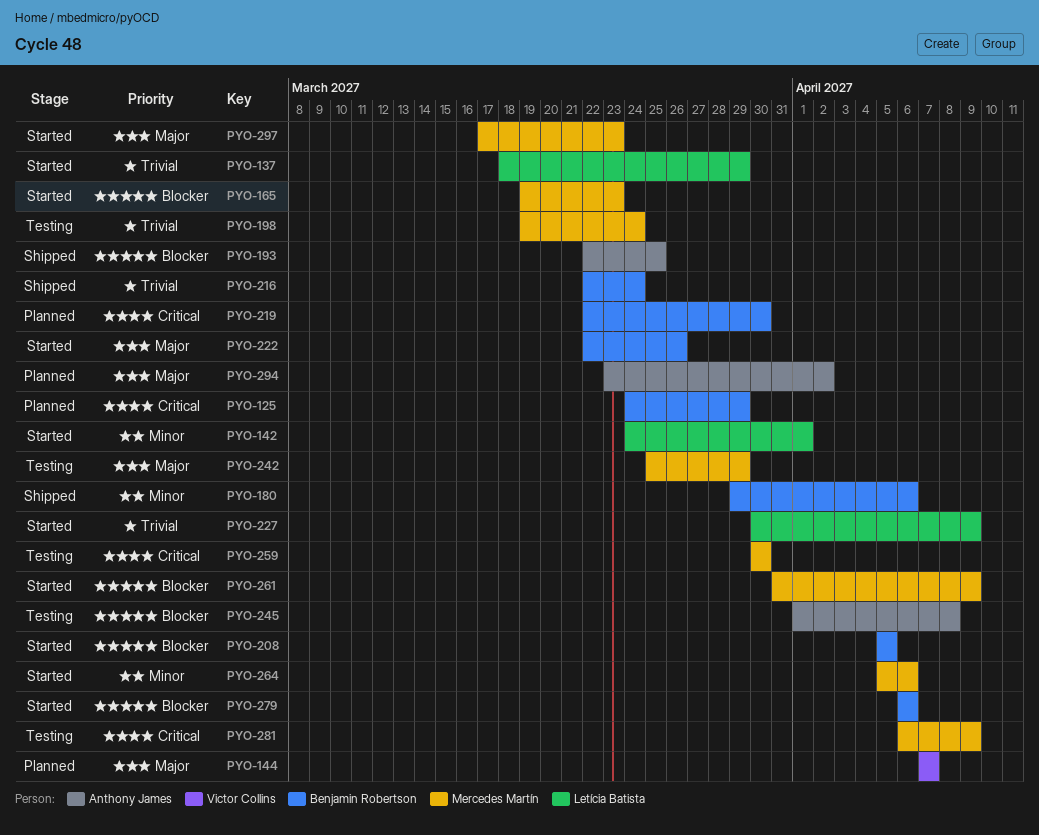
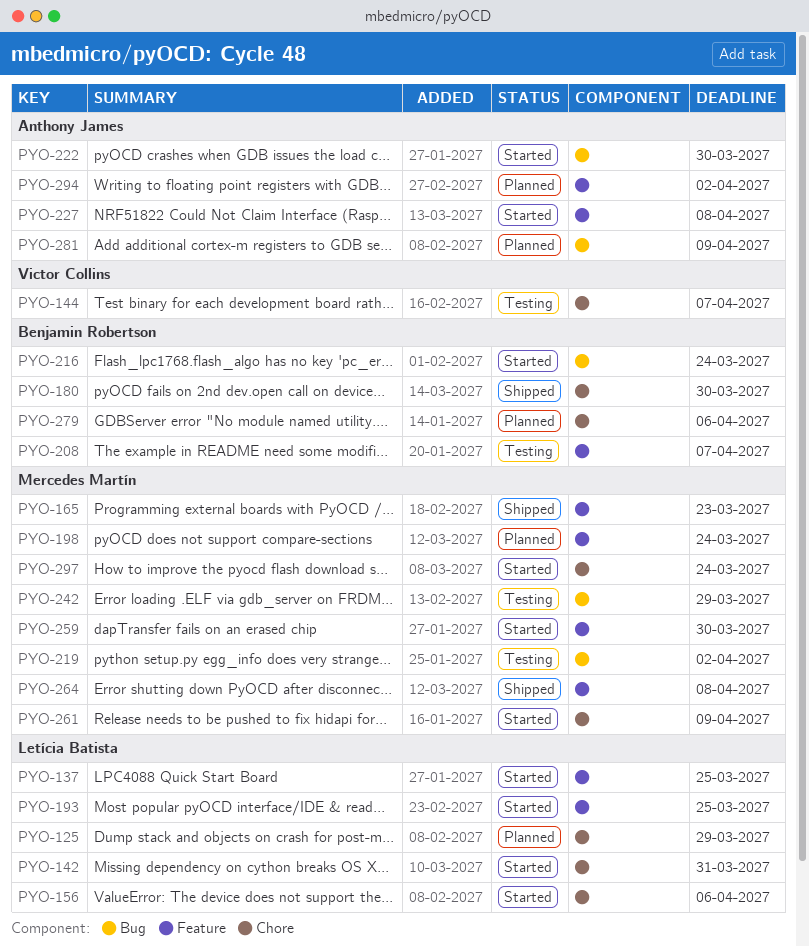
PYO-125, owner: Benjamin Robertson -> Letícia Batista
PYO-137, due: Mar 29 -> Mar 25
PYO-142, due: Apr 1 -> Mar 31
PYO-144, status: Planned -> Testing
PYO-156: none -> present
PYO-165, status: Started -> Shipped
PYO-180, due: Apr 6 -> Mar 30
PYO-193, status: Shipped -> Started
PYO-193, owner: Anthony James -> Letícia Batista
PYO-198, status: Testing -> Planned
PYO-208, status: Started -> Testing
PYO-208, due: Apr 5 -> Apr 7
PYO-216, status: Shipped -> Started
PYO-219, status: Planned -> Testing
PYO-219, owner: Benjamin Robertson -> Mercedes Martín
PYO-219, due: Mar 30 -> Apr 2
PYO-222, owner: Benjamin Robertson -> Anthony James
PYO-222, due: Mar 26 -> Mar 30
PYO-227, owner: Letícia Batista -> Anthony James
PYO-227, due: Apr 9 -> Apr 8
PYO-245: present -> none
PYO-259, status: Testing -> Started
PYO-264, status: Started -> Shipped
PYO-264, due: Apr 6 -> Apr 8
PYO-279, status: Started -> Planned
PYO-281, status: Testing -> Planned
PYO-281, owner: Mercedes Martín -> Anthony James
PYO-297, due: Mar 23 -> Mar 24

